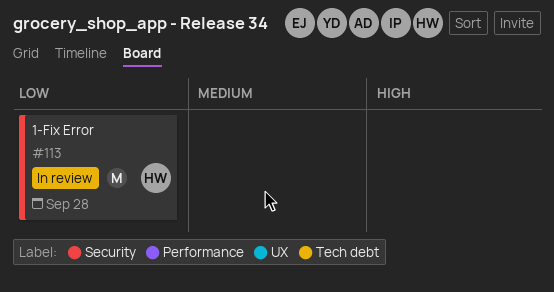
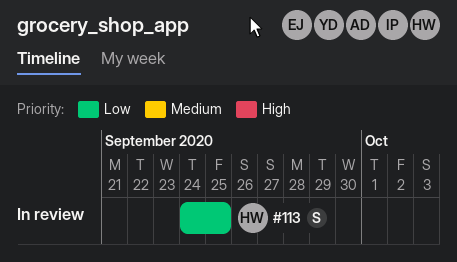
#113, estimate: M -> S
#113, due: Sep 28 -> Sep 25

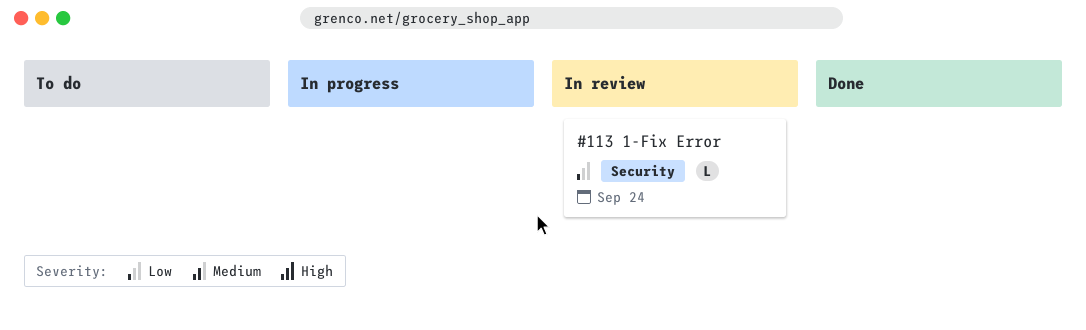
#113, estimate: S -> L
#113, due: Sep 25 -> Sep 24

